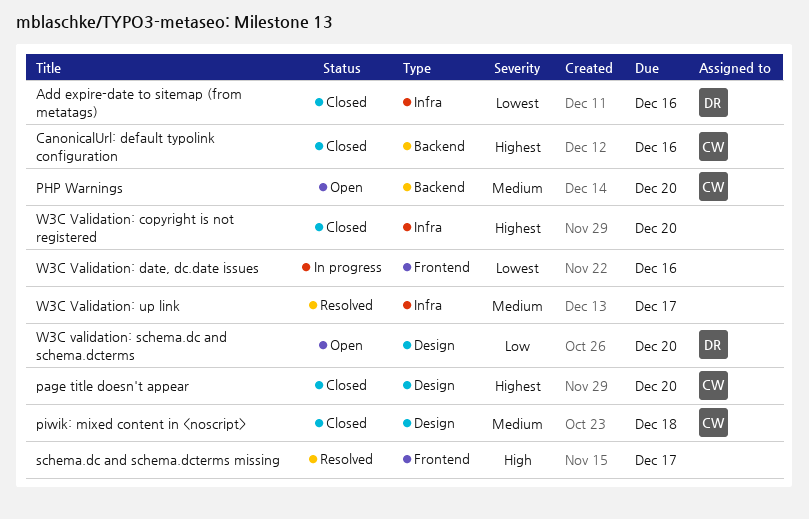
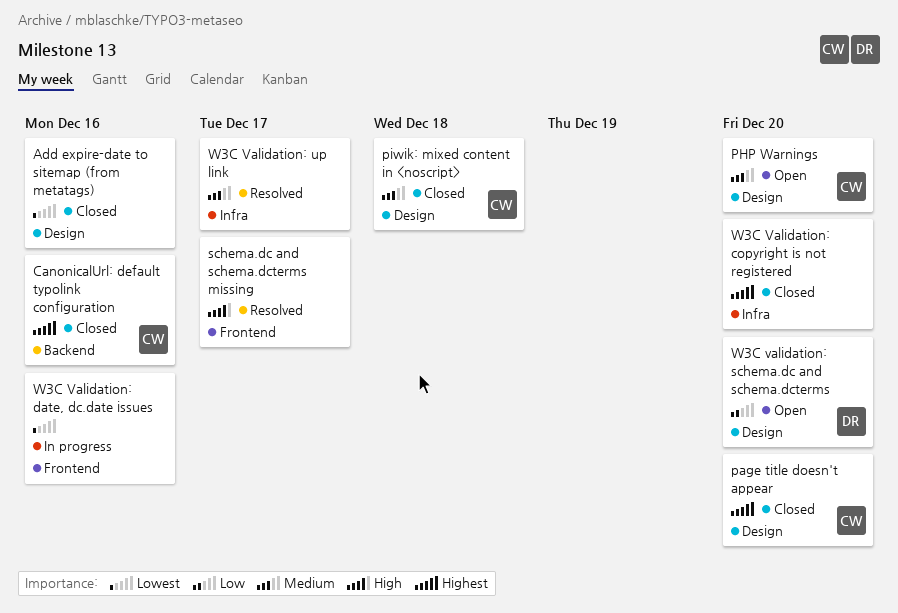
Add expire-date to sitemap (from metatags), owner: DR -> none
Add expire-date to sitemap (from metatags), label: Infra -> Design
PHP Warnings, label: Backend -> Design

